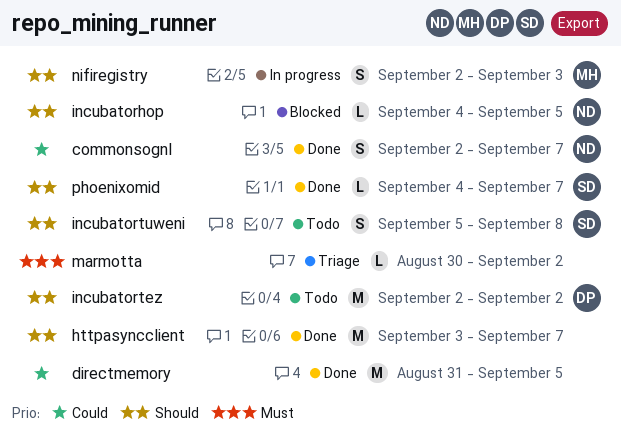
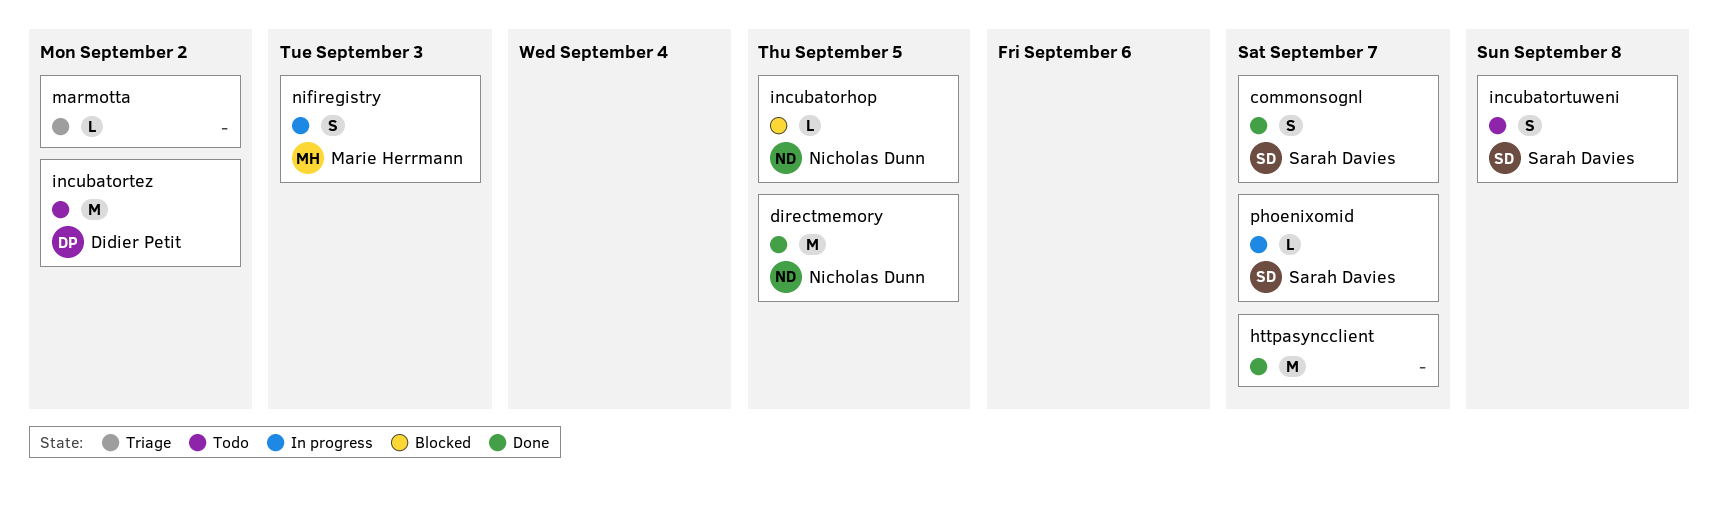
commonsognl, owner: Nicholas Dunn -> Sarah Davies
directmemory, owner: none -> Nicholas Dunn
phoenixomid, status: Done -> In progress

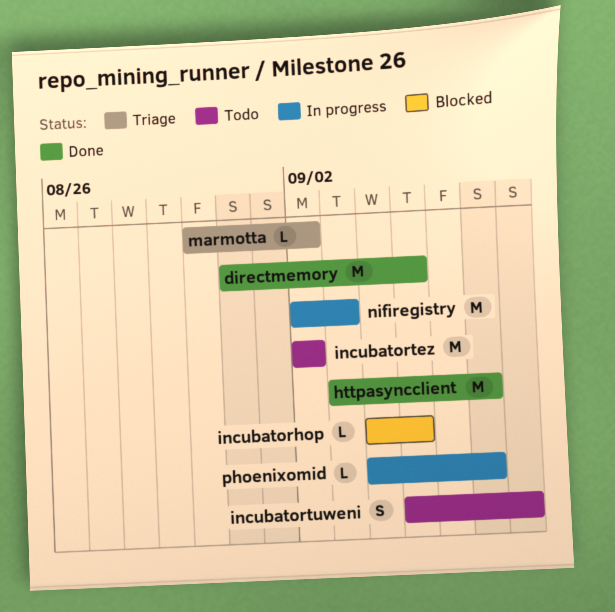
commonsognl: present -> none
nifiregistry, estimate: S -> M

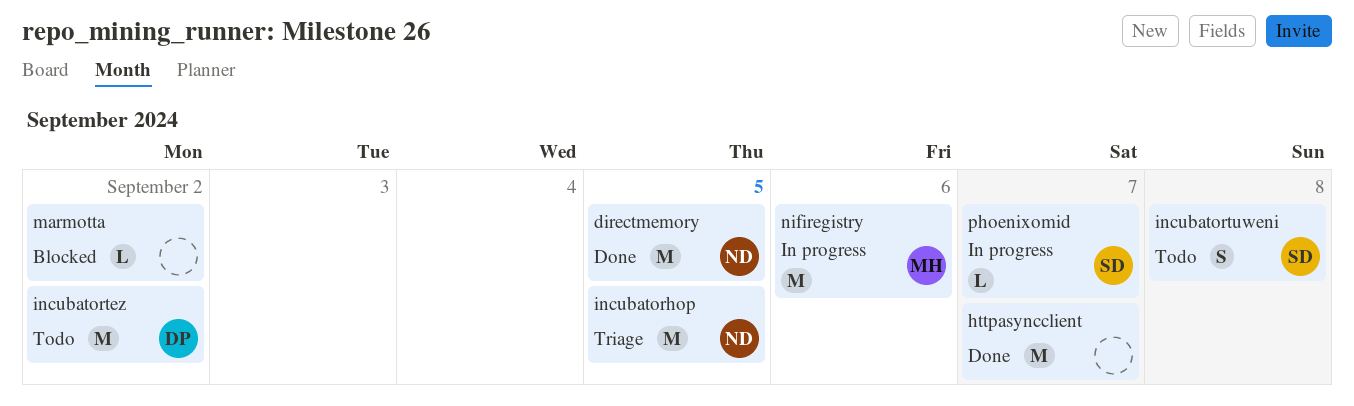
incubatorhop, status: Blocked -> Triage
incubatorhop, estimate: L -> M
marmotta, status: Triage -> Blocked
nifiregistry, due: Sep 3 -> Sep 6

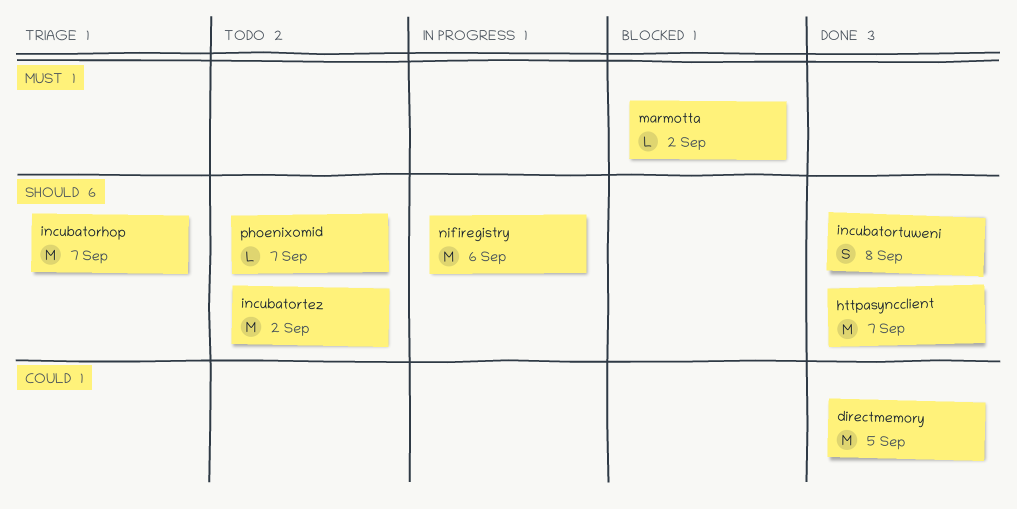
incubatorhop, due: Sep 5 -> Sep 7
incubatortuweni, status: Todo -> Done
phoenixomid, status: In progress -> Todo

